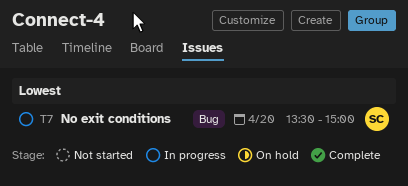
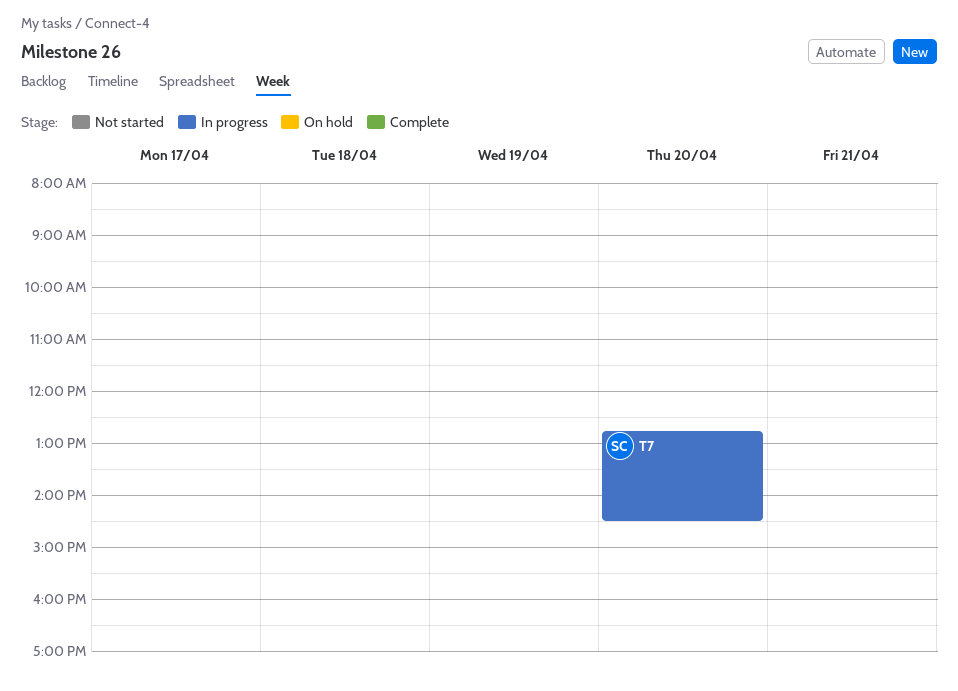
T7, begins: 13:30 -> 12:45
T7, ends: 15:00 -> 14:30

